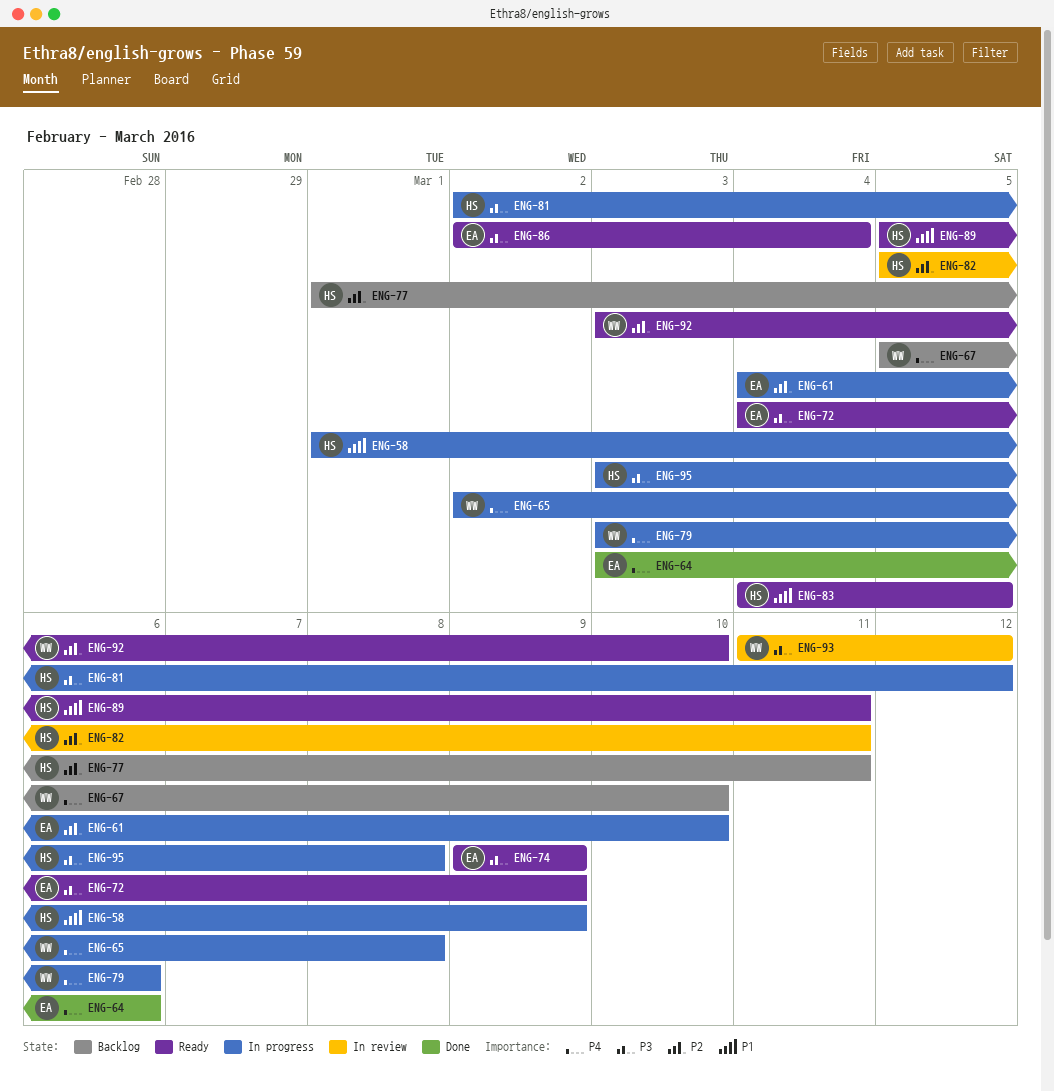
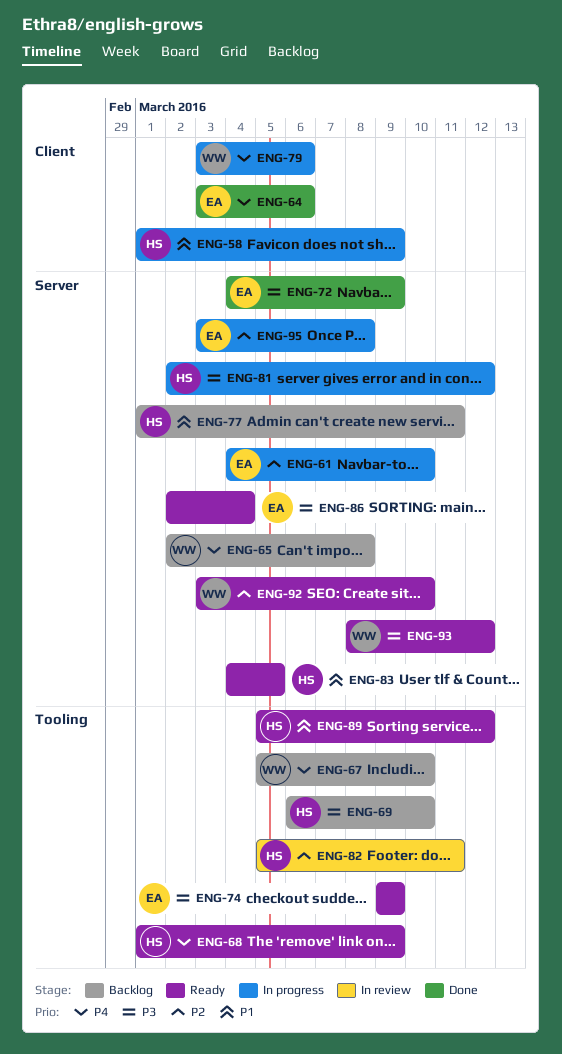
ENG-65, status: In progress -> Backlog
ENG-68: none -> present
ENG-69: none -> present
ENG-72, status: Ready -> Done
ENG-77, priority: P2 -> P1
ENG-89, due: Mar 11 -> Mar 12
ENG-93, status: In review -> Ready
ENG-93, start: Mar 11 -> Mar 8
ENG-95, owner: HS -> EA
ENG-95, priority: P3 -> P2

